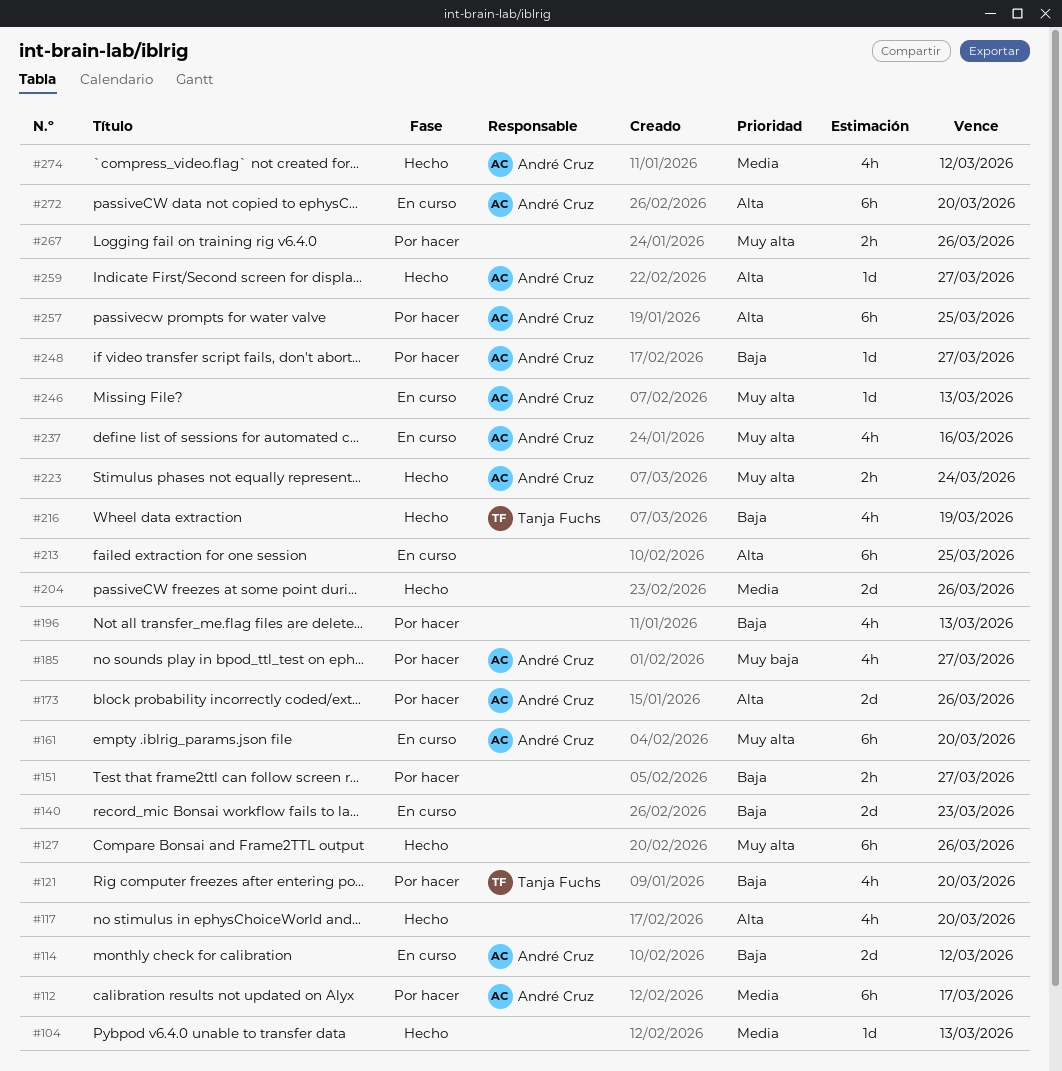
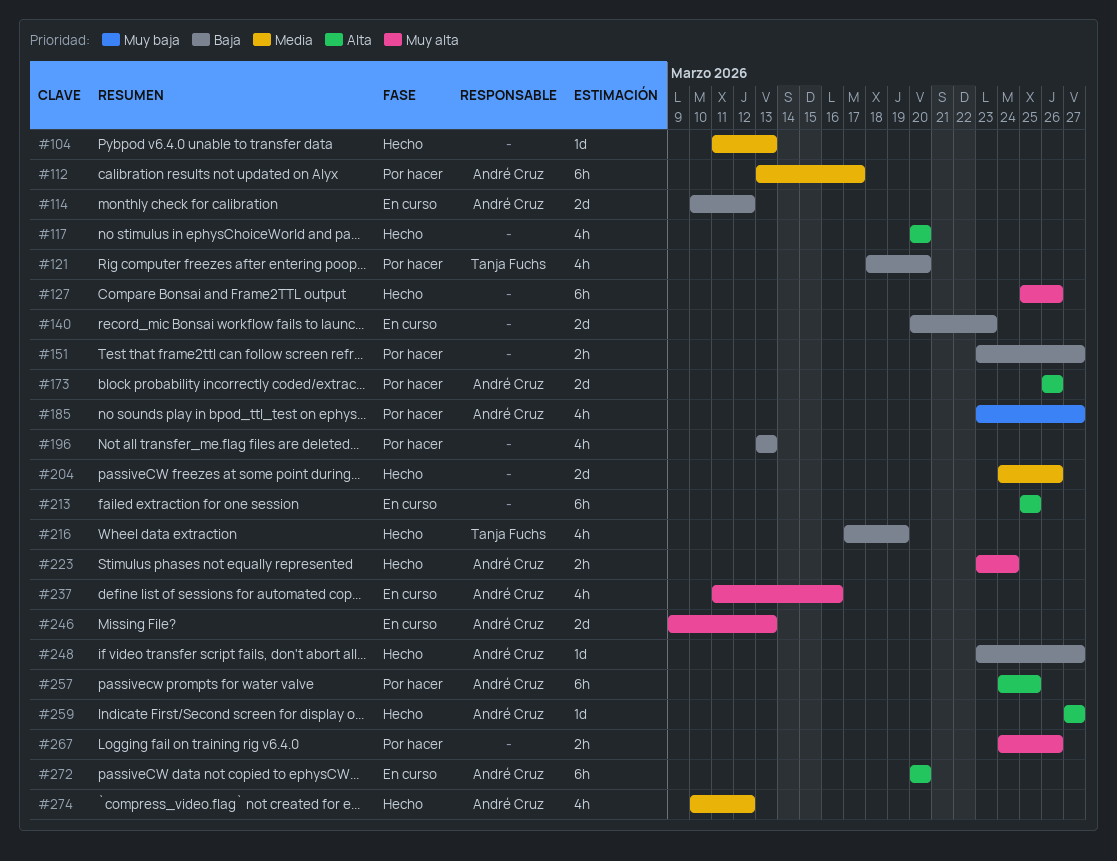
#161: present -> none
#246, estimate: 1d -> 2d
#248, status: Por hacer -> Hecho

